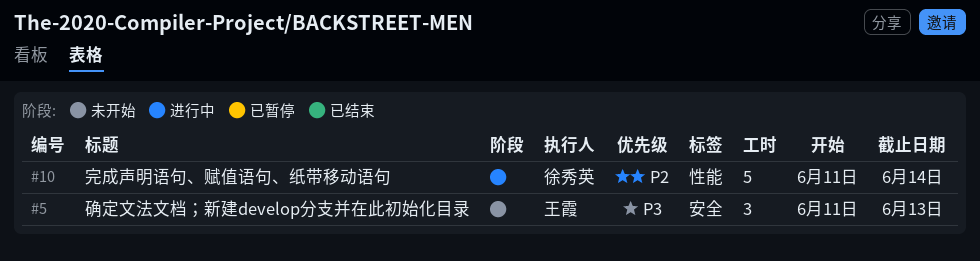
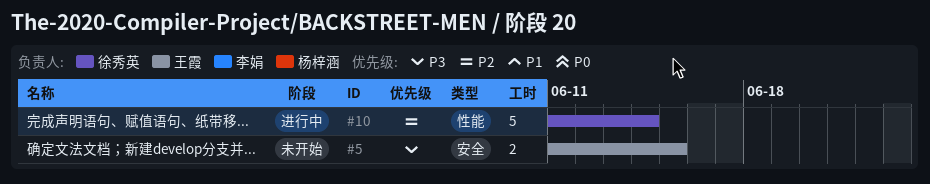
#5, estimate: 3 -> 2
#5, due: Jun 13 -> Jun 15

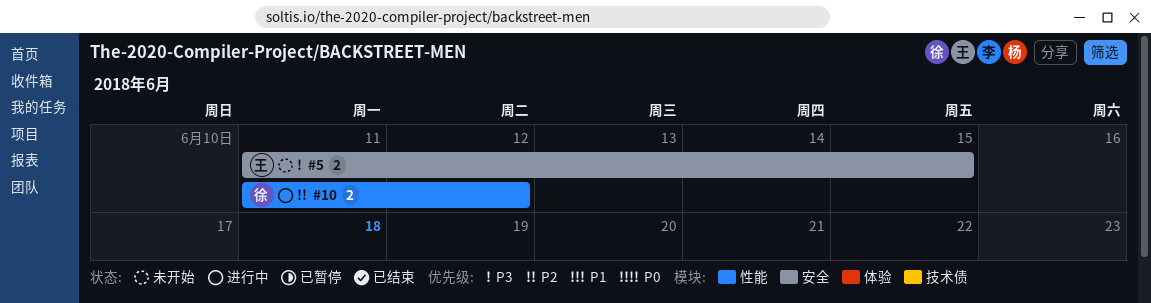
#10, estimate: 5 -> 2
#10, due: Jun 14 -> Jun 12

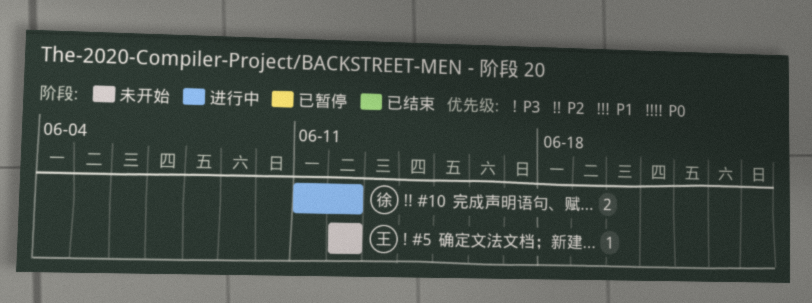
#5, estimate: 2 -> 1
#5, start: Jun 11 -> Jun 12
#5, due: Jun 15 -> Jun 12

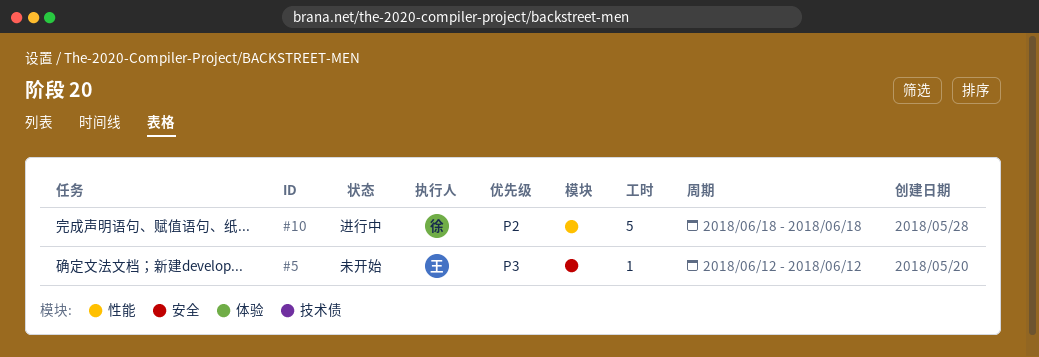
#10, estimate: 2 -> 5
#10, start: Jun 11 -> Jun 18
#10, due: Jun 12 -> Jun 18

